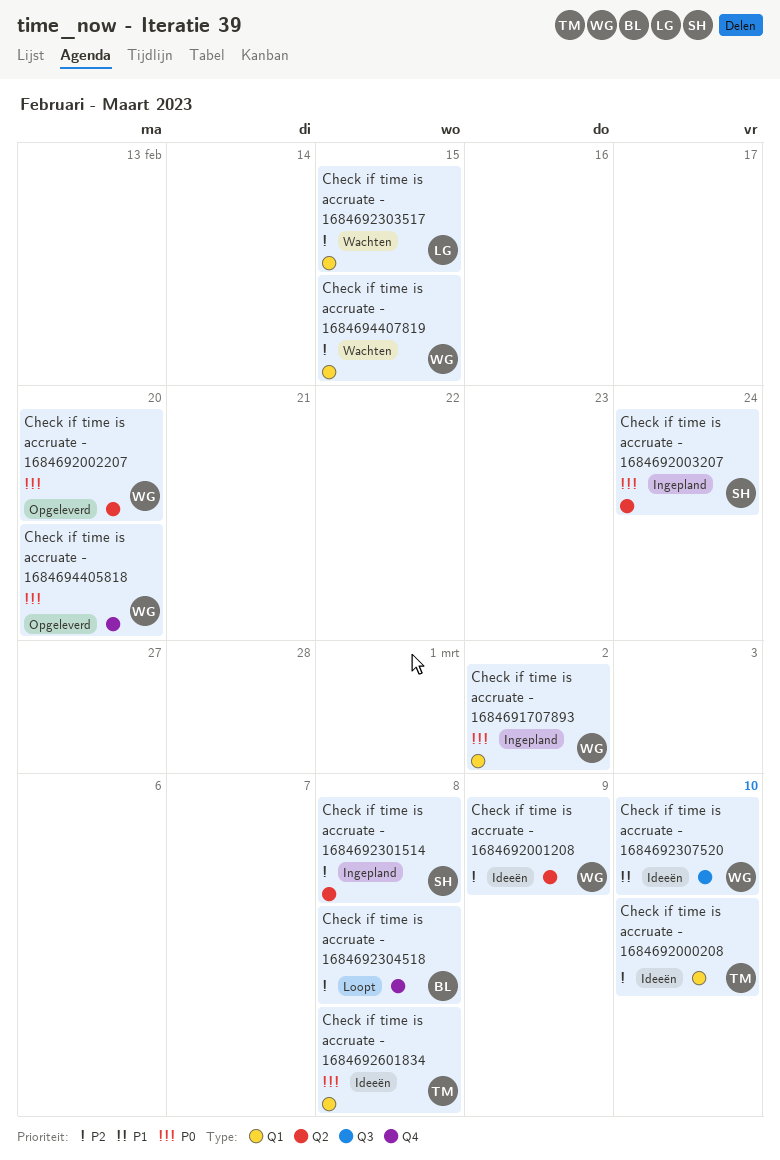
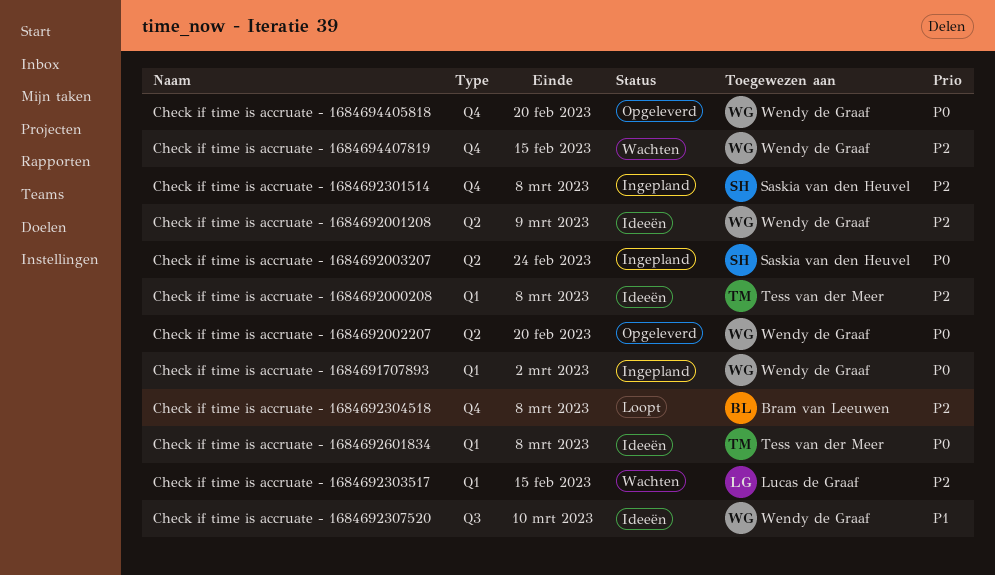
Check if time is accruate - 1684692000208, due: Mar 10 -> Mar 8
Check if time is accruate - 1684692301514, label: Q2 -> Q4
Check if time is accruate - 1684694407819, label: Q1 -> Q4

